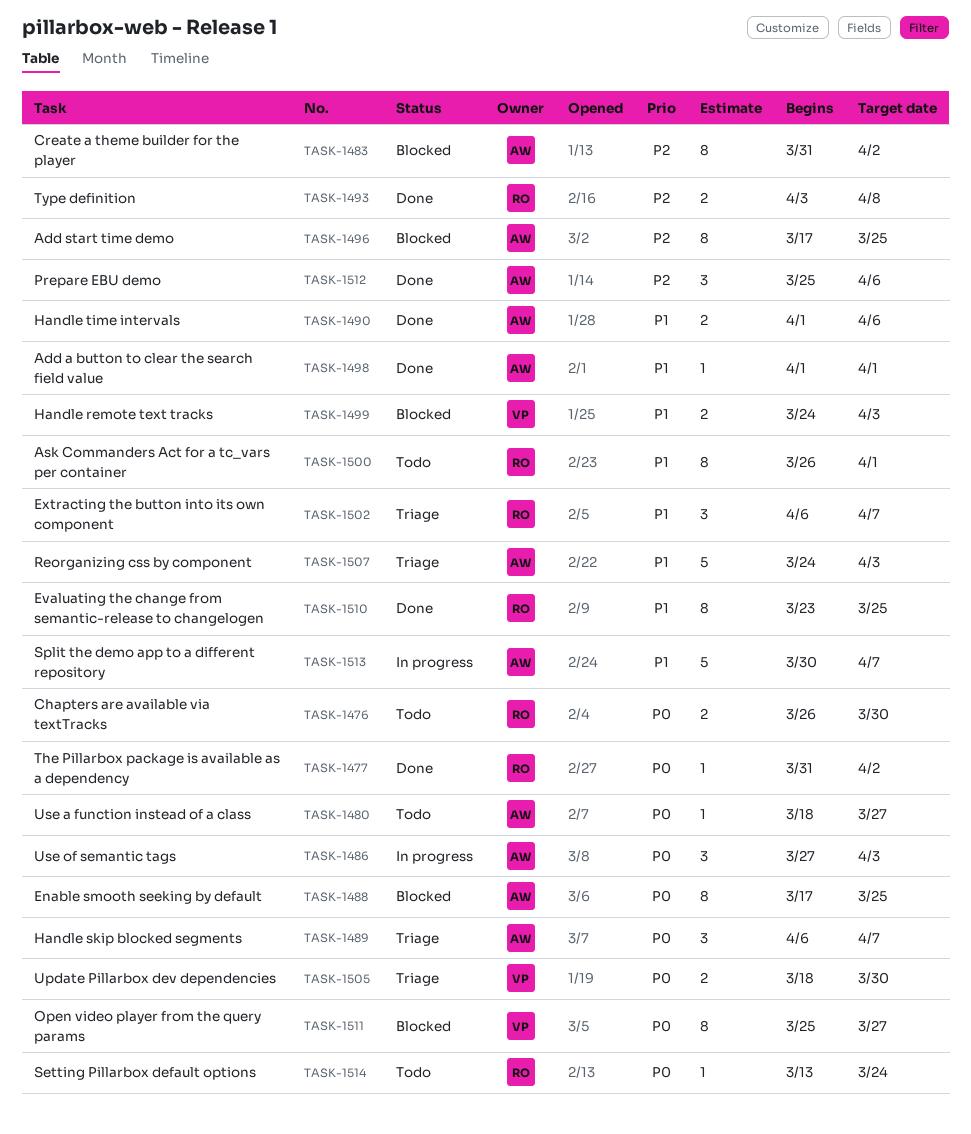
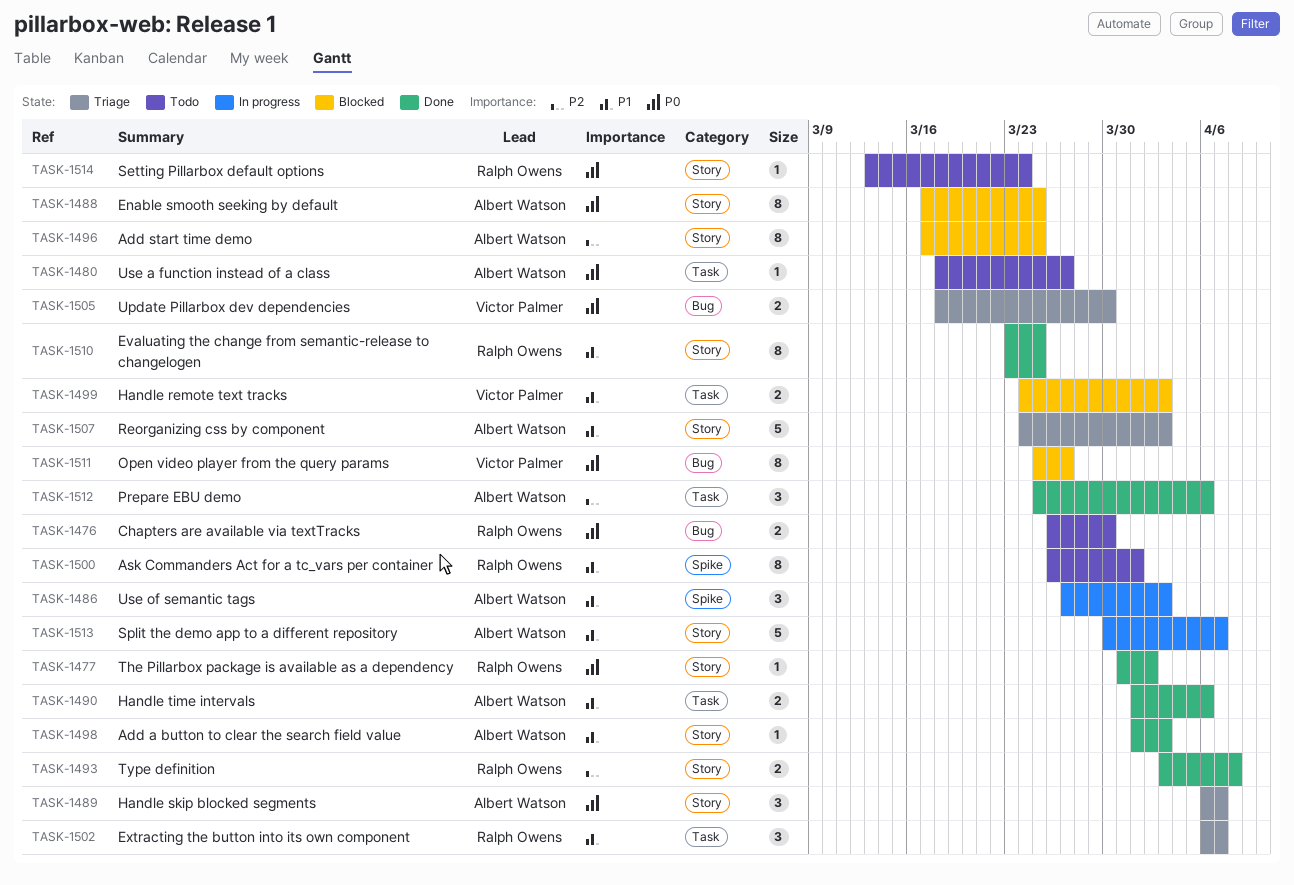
TASK-1483: present -> none
TASK-1486, priority: P0 -> P1
TASK-1498, due: Apr 1 -> Apr 3

